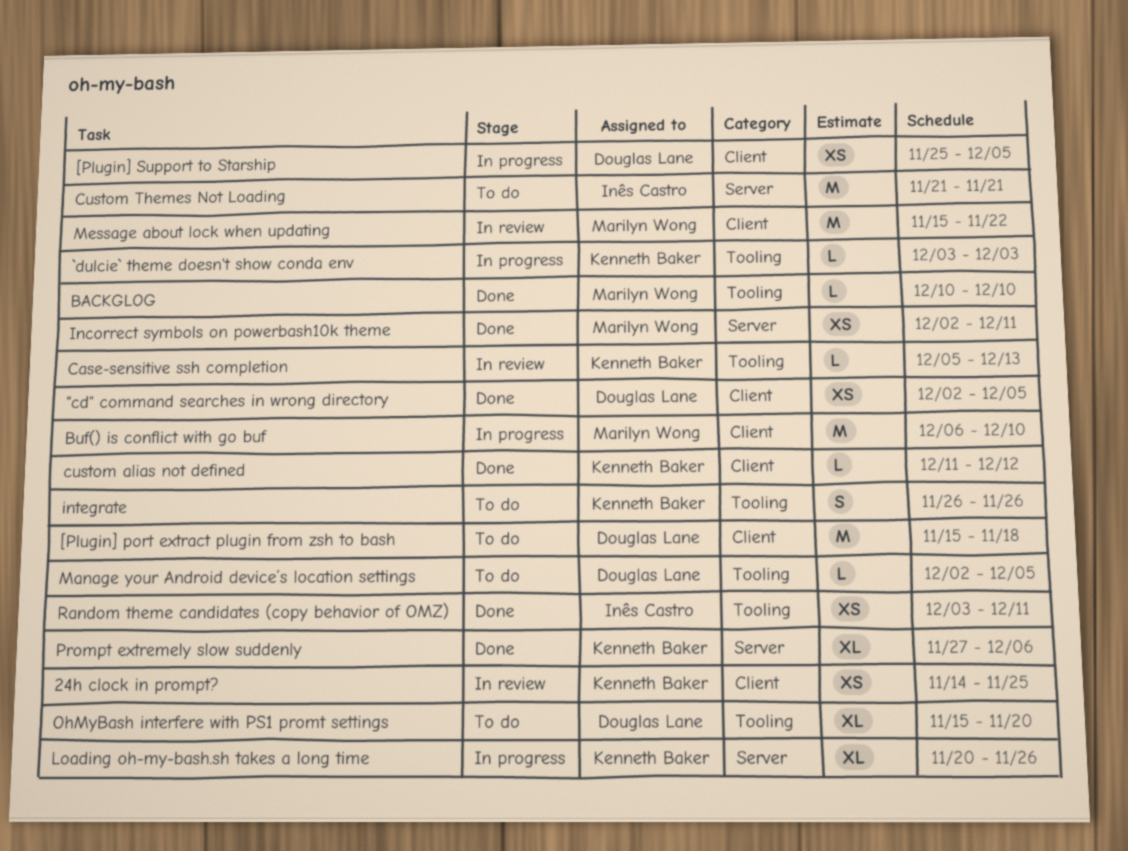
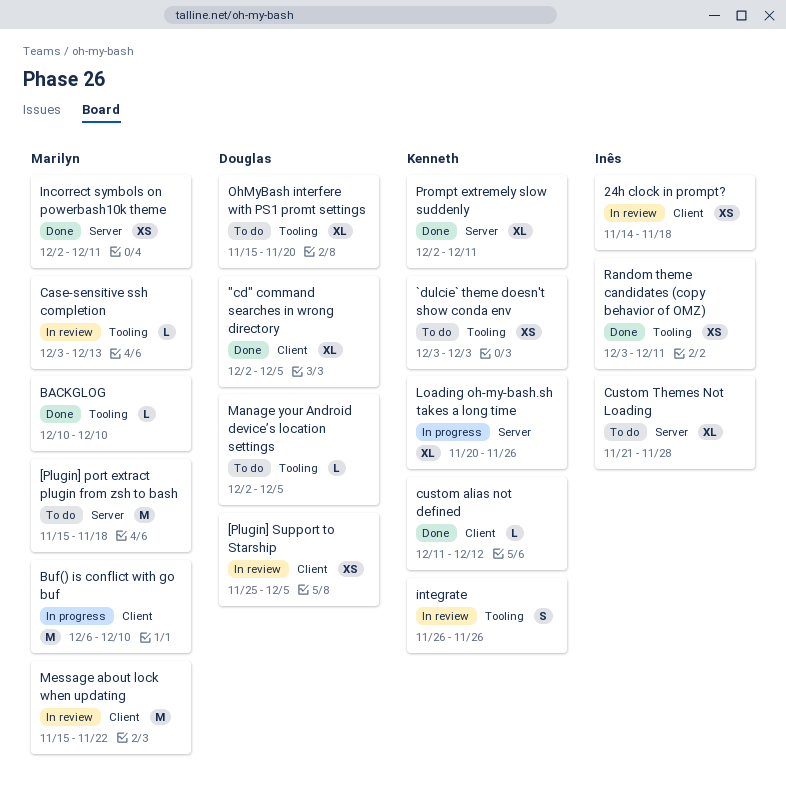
"cd" command searches in wrong directory, estimate: XS -> XL
24h clock in prompt?, owner: Kenneth Baker -> Inês Castro
24h clock in prompt?, due: Nov 25 -> Nov 18
[Plugin] port extract plugin from zsh to bash, owner: Douglas Lane -> Marilyn Wong
[Plugin] port extract plugin from zsh to bash, label: Client -> Server
[Plugin] Support to Starship, status: In progress -> In review
`dulcie` theme doesn't show conda env, status: In progress -> To do
`dulcie` theme doesn't show conda env, estimate: L -> XS
Case-sensitive ssh completion, owner: Kenneth Baker -> Marilyn Wong
Case-sensitive ssh completion, start: Dec 5 -> Dec 3
Custom Themes Not Loading, estimate: M -> XL
Custom Themes Not Loading, due: Nov 21 -> Nov 28
integrate, status: To do -> In review
Prompt extremely slow suddenly, start: Nov 27 -> Dec 2
Prompt extremely slow suddenly, due: Dec 6 -> Dec 11

